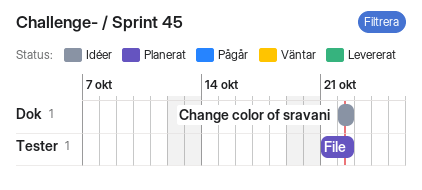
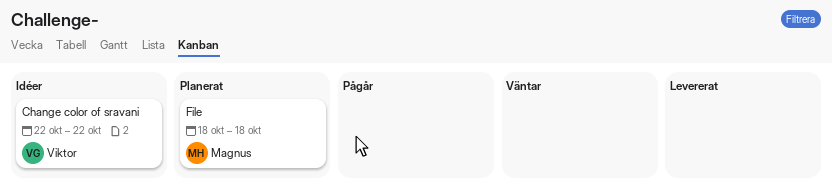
File, start: Oct 21 -> Oct 18
File, due: Oct 22 -> Oct 18

